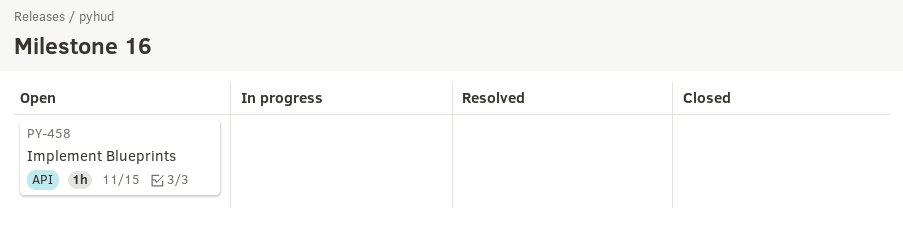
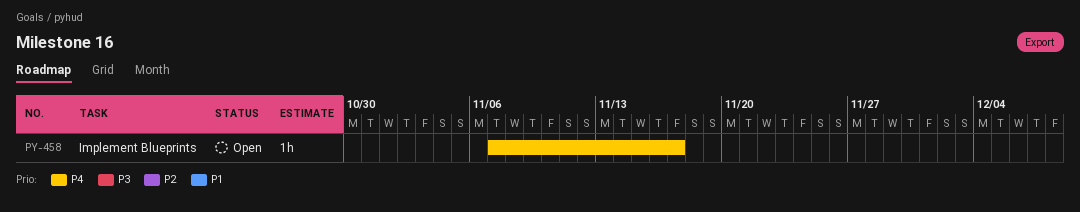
PY-458, due: Nov 15 -> Nov 17

